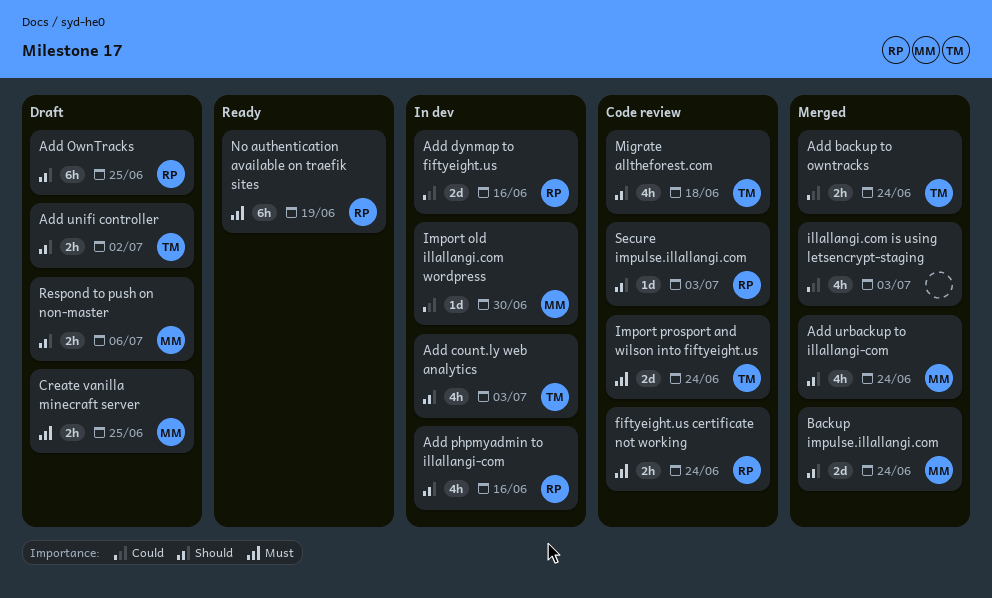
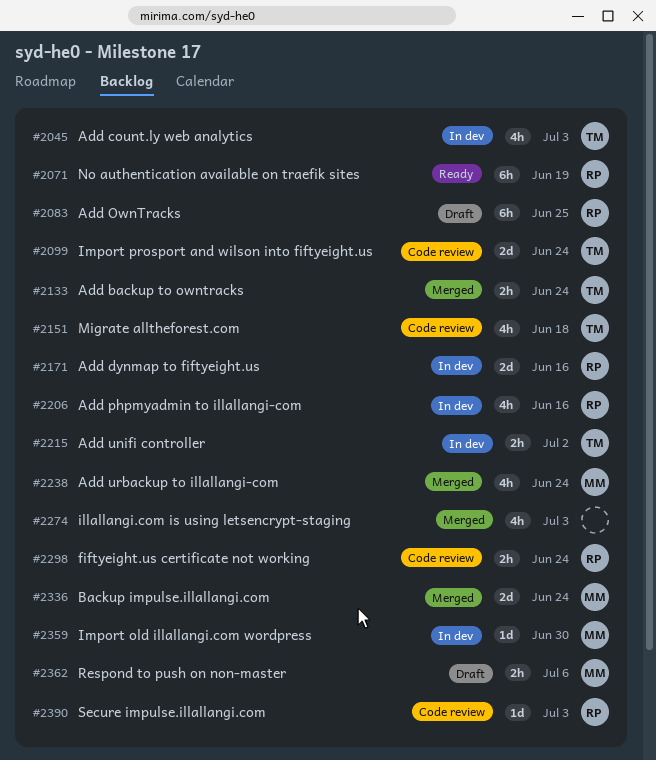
Add unifi controller, status: Draft -> In dev
Create vanilla minecraft server: present -> none

